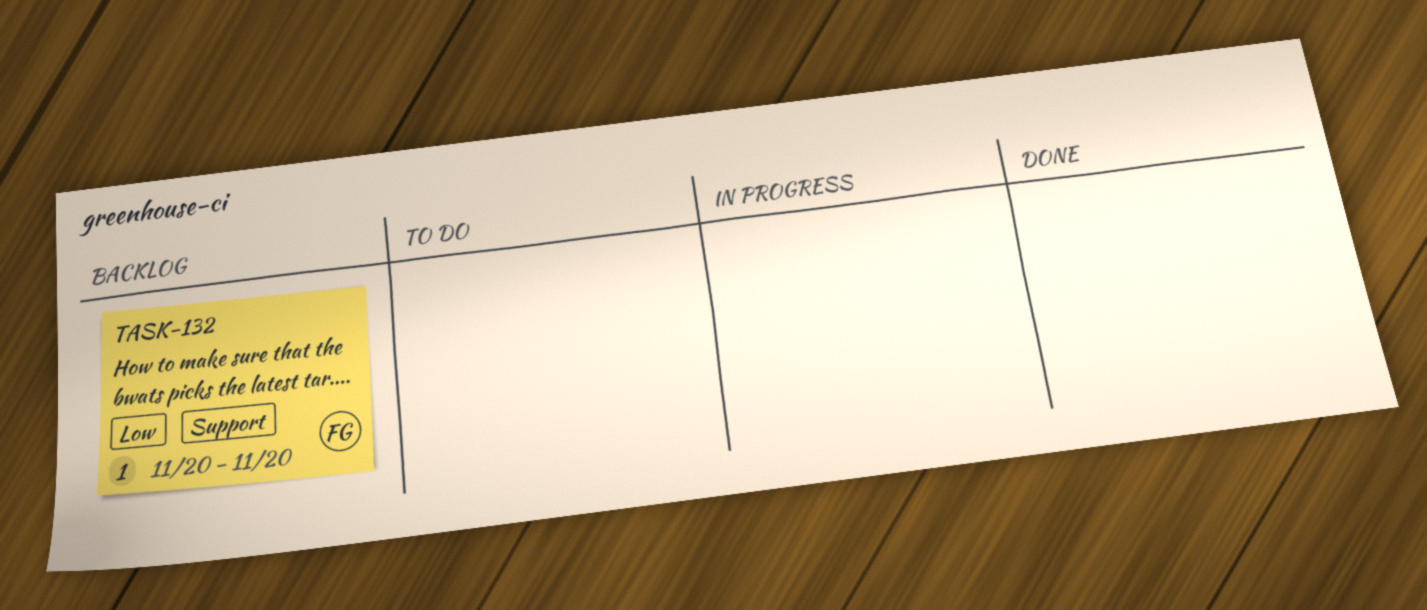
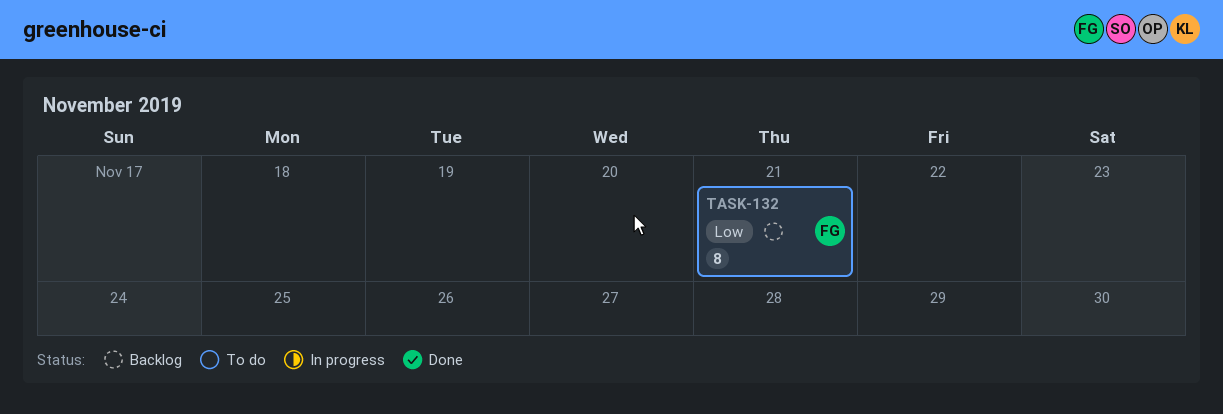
TASK-132, estimate: 1 -> 8
TASK-132, due: Nov 20 -> Nov 21

